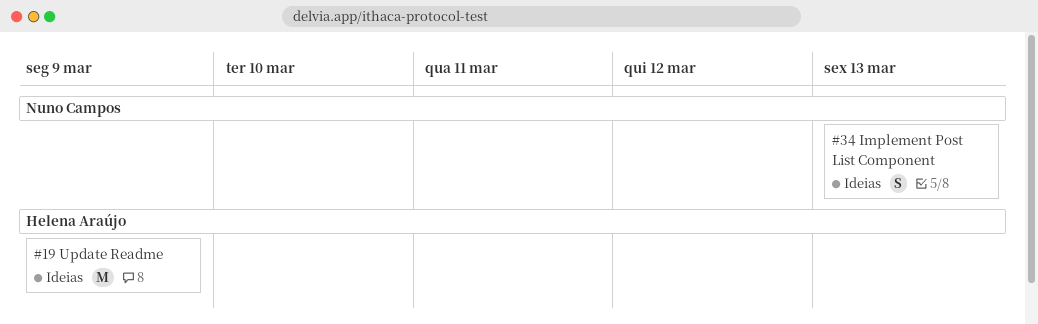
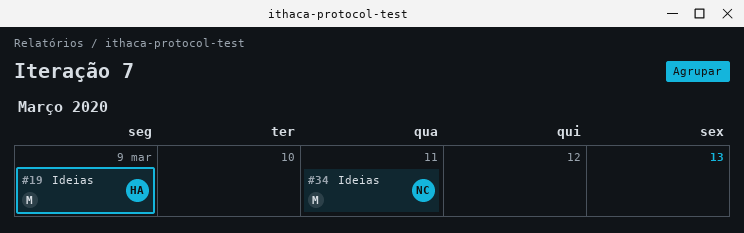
#34, estimate: S -> M
#34, due: Mar 13 -> Mar 11

